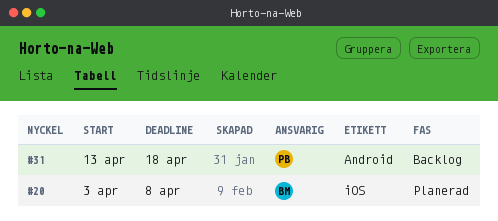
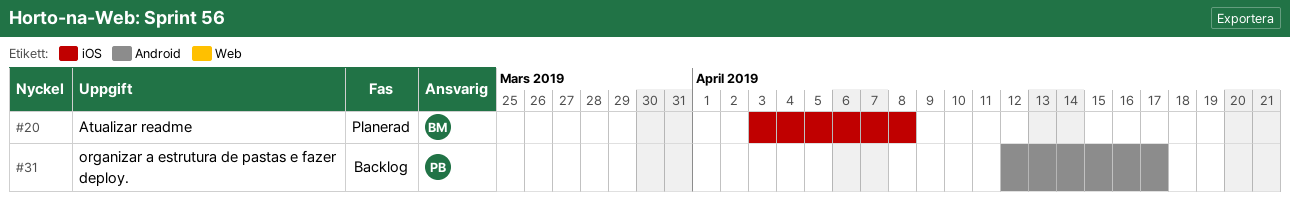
#31, start: Apr 13 -> Apr 12
#31, due: Apr 18 -> Apr 17

